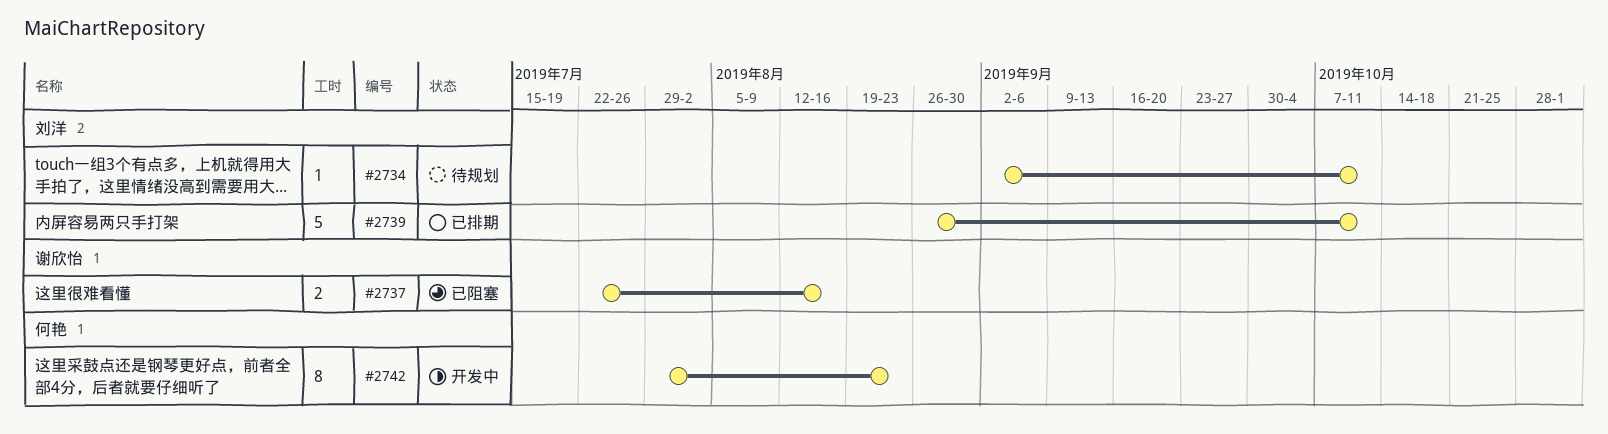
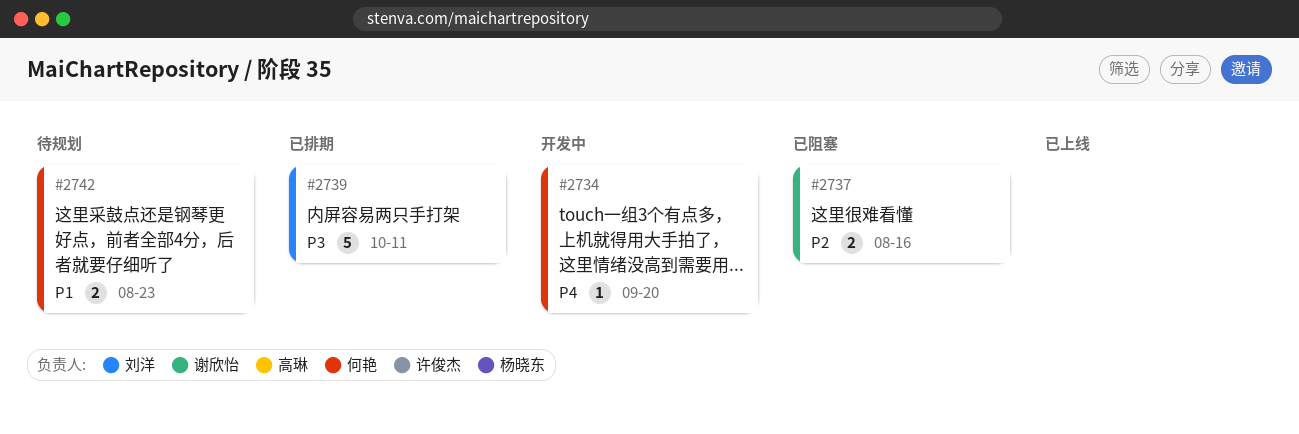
#2734, status: 待规划 -> 开发中
#2734, owner: 刘洋 -> 何艳
#2734, due: Oct 11 -> Sep 20
#2742, status: 开发中 -> 待规划
#2742, estimate: 8 -> 2

